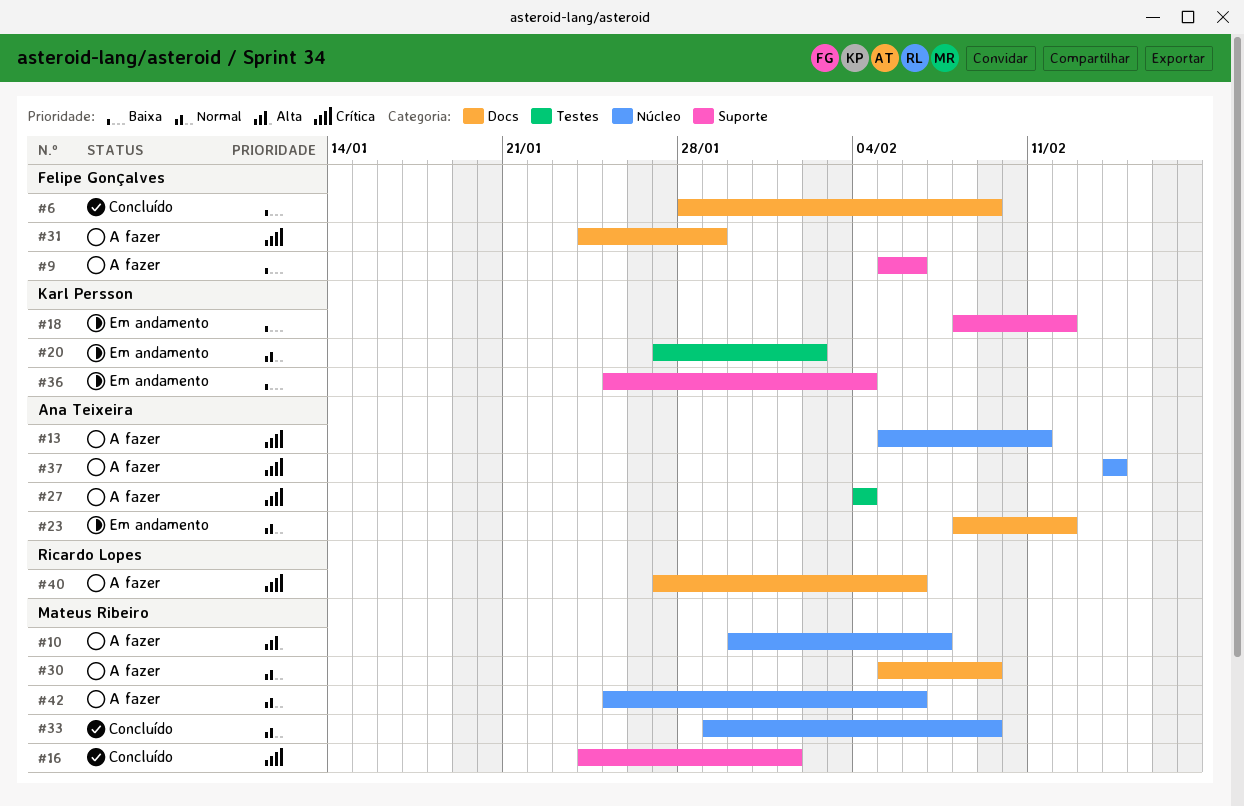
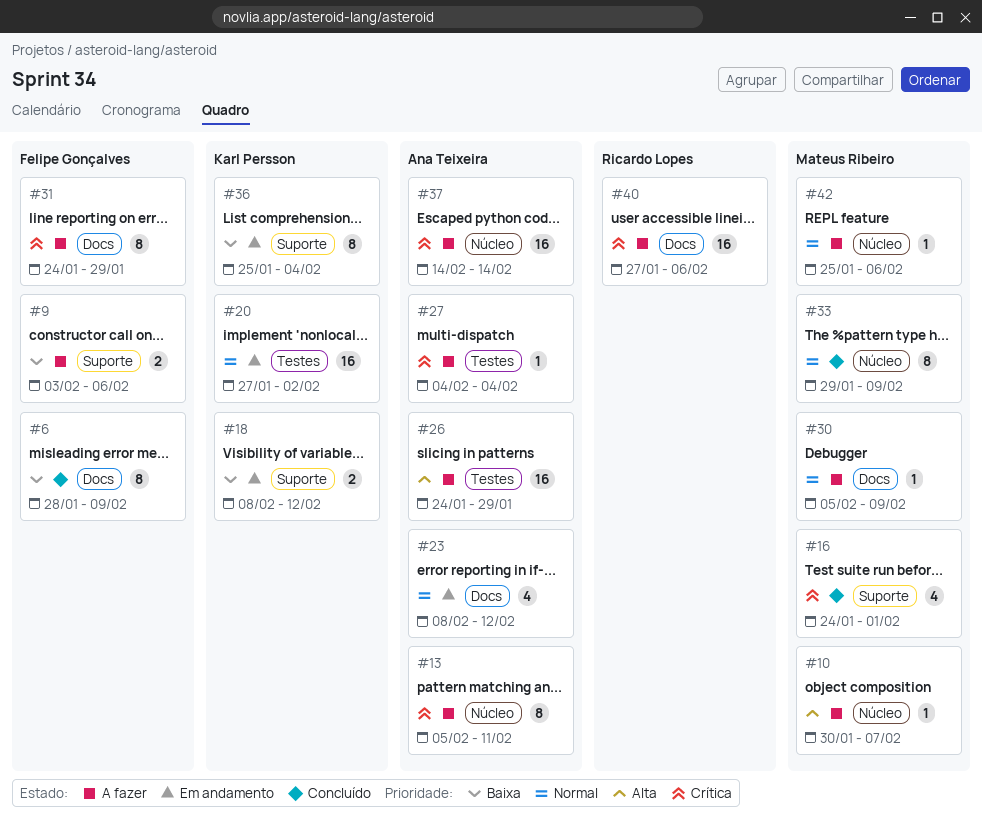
#9, start: Feb 5 -> Feb 3
#26: none -> present

